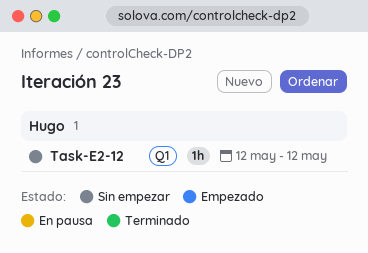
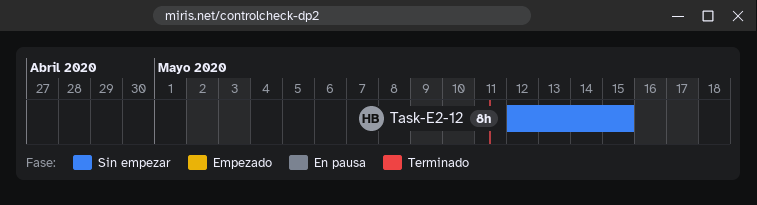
Task-E2-12, estimate: 1h -> 8h
Task-E2-12, due: May 12 -> May 15

